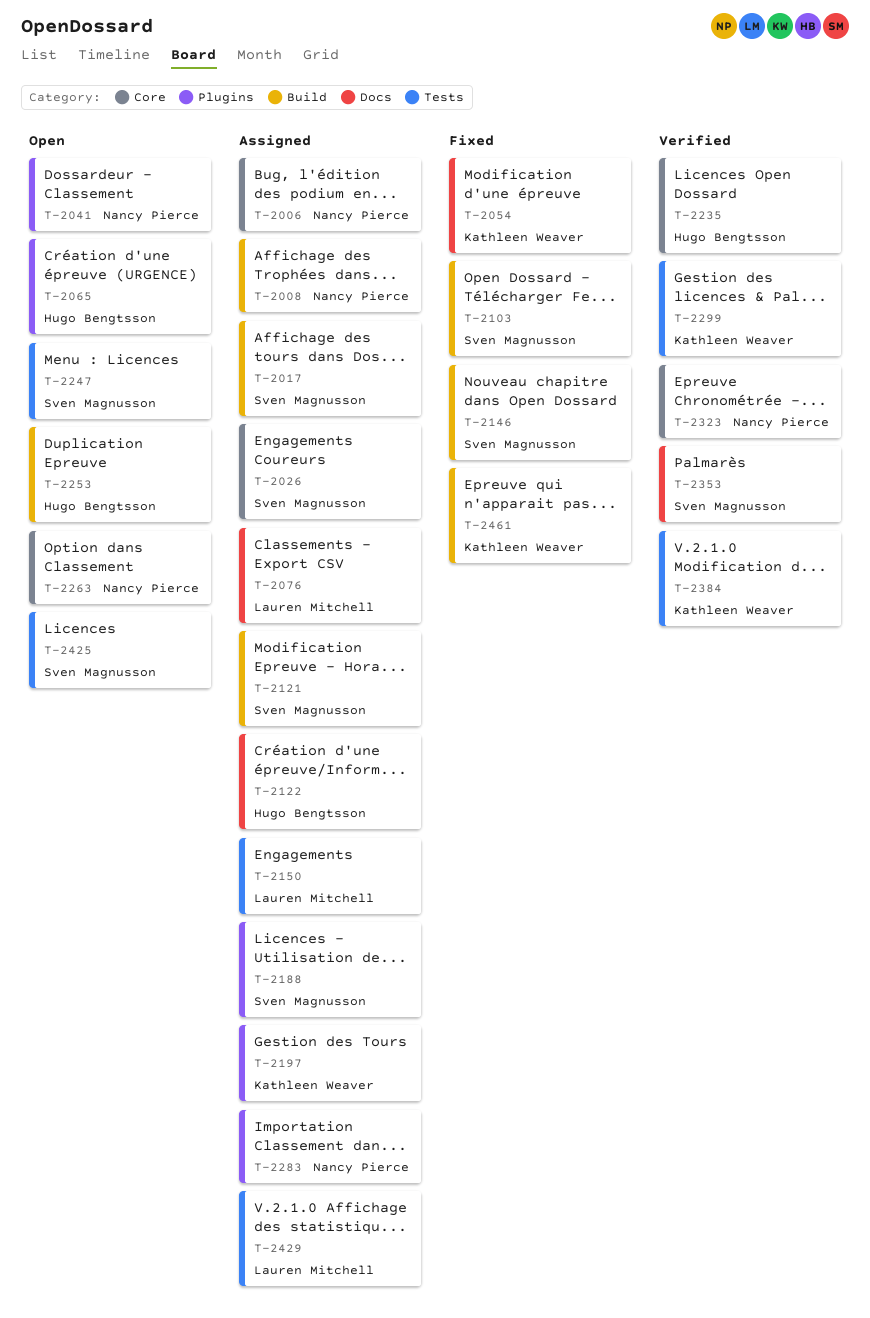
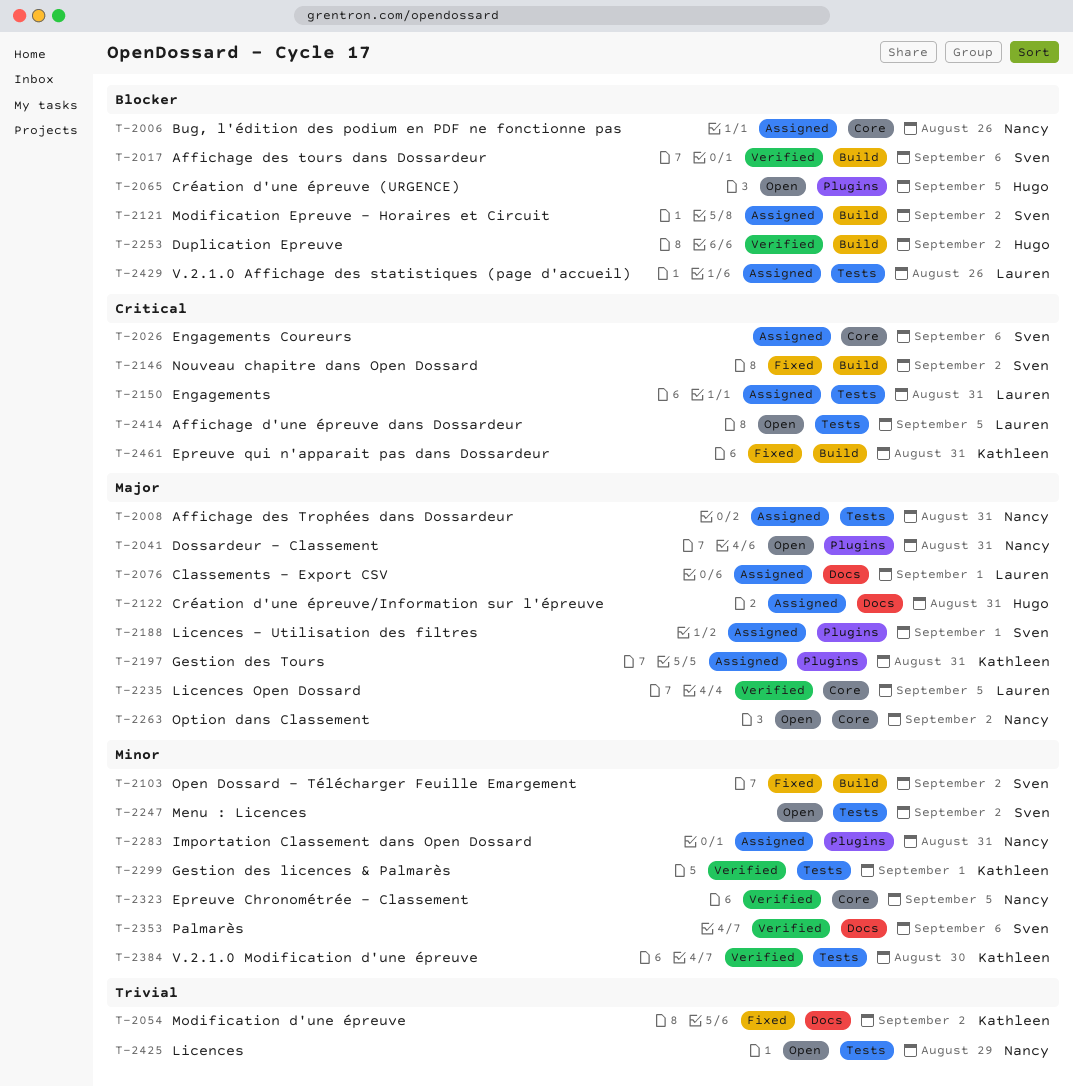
T-2008, label: Build -> Tests
T-2017, status: Assigned -> Verified
T-2235, owner: Hugo Bengtsson -> Lauren Mitchell
T-2253, status: Open -> Verified
T-2414: none -> present
T-2425, owner: Sven Magnusson -> Nancy Pierce

